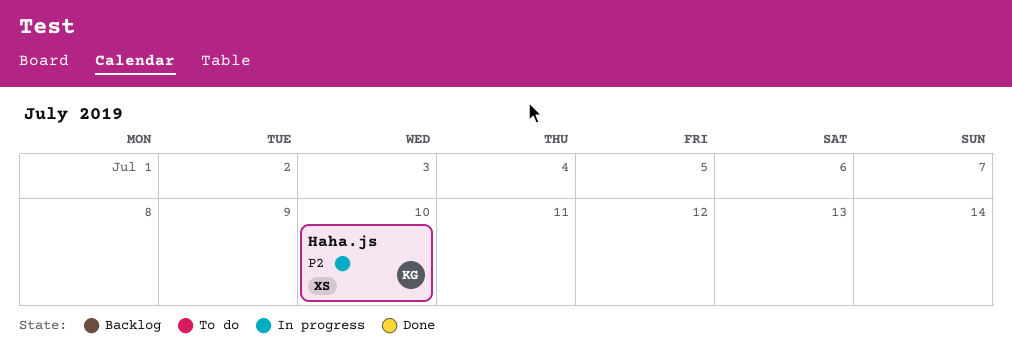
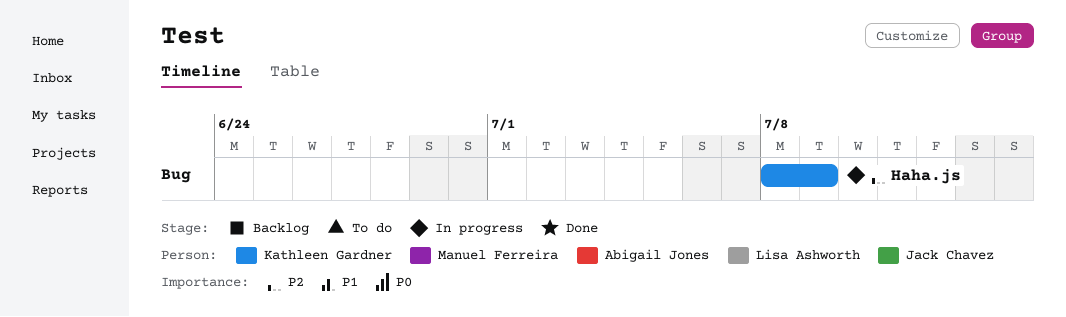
Haha.js, due: Jul 10 -> Jul 9

